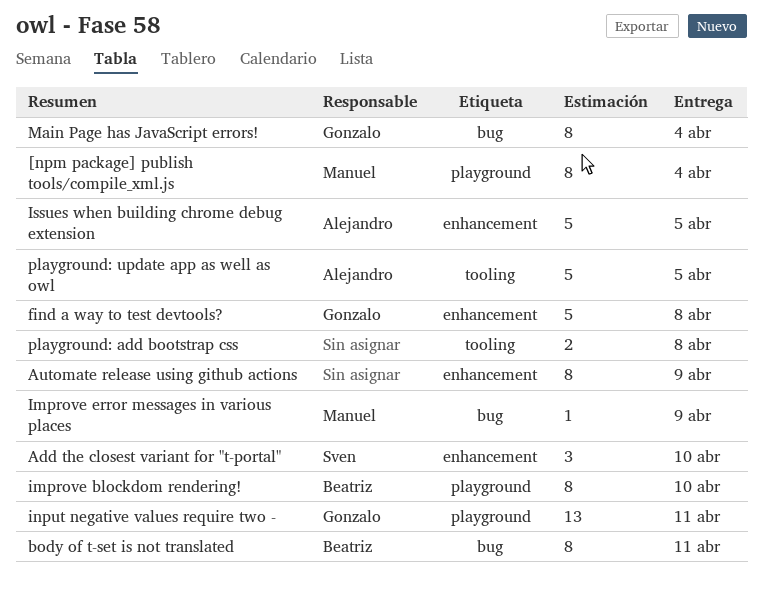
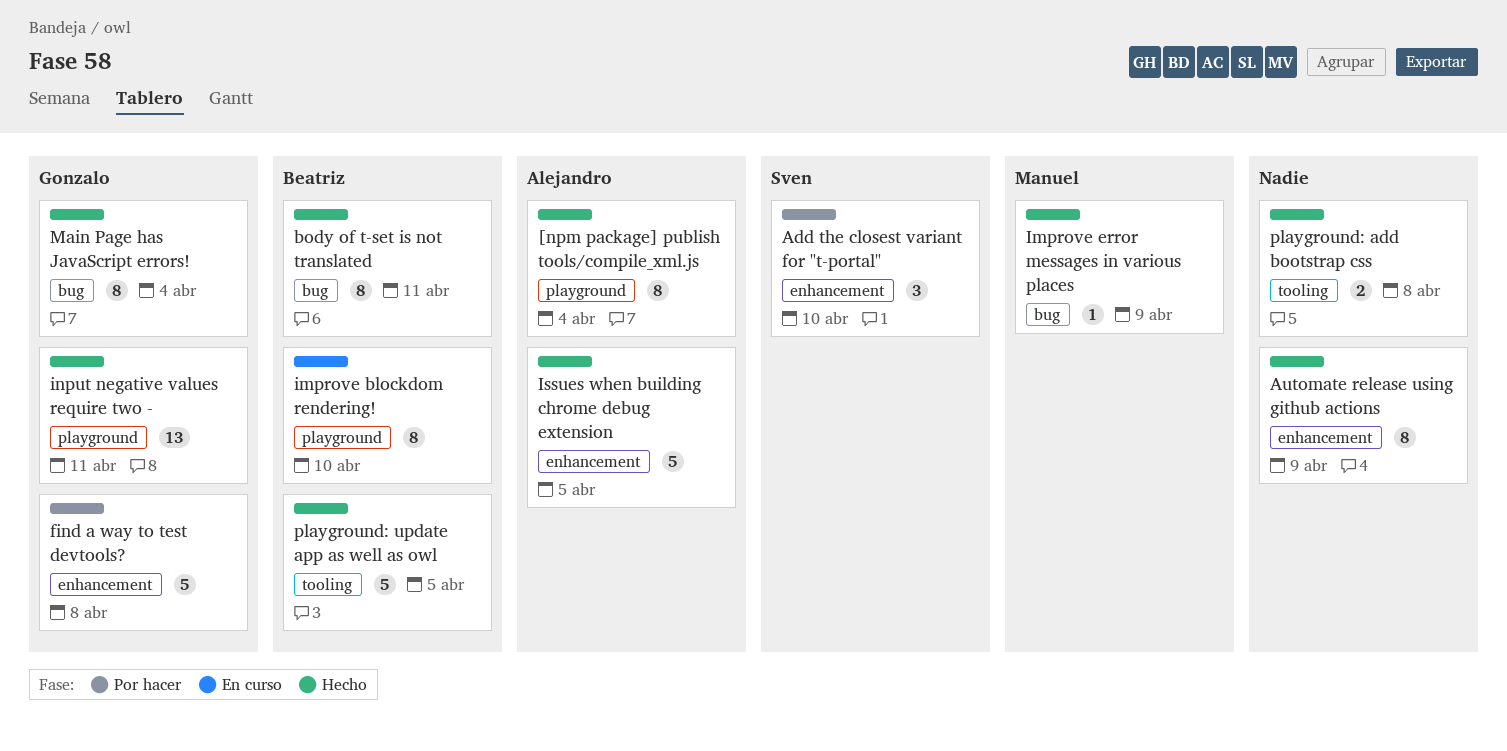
[npm package] publish tools/compile_xml.js, owner: Manuel -> Alejandro
playground: update app as well as owl, owner: Alejandro -> Beatriz

